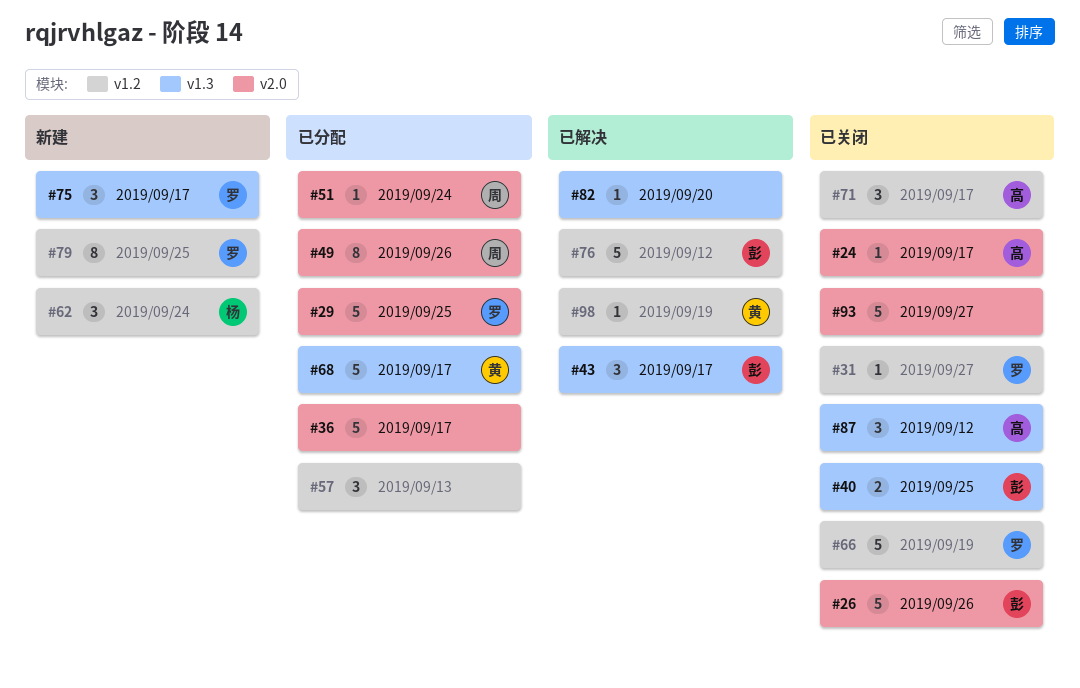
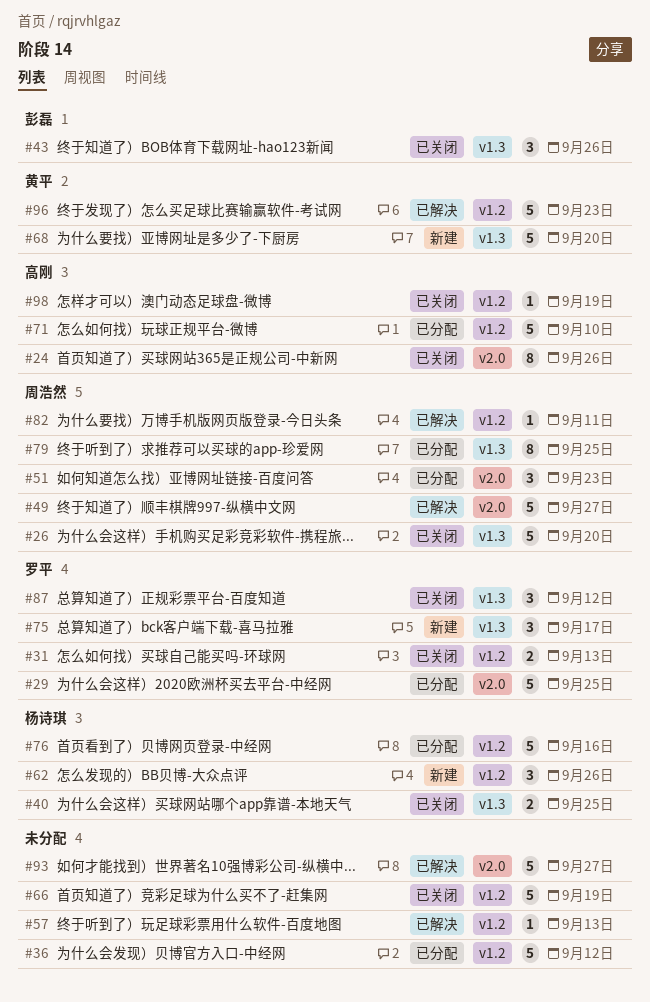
#24, estimate: 1 -> 8
#24, due: Sep 17 -> Sep 26
#26, owner: 彭磊 -> 周浩然
#26, label: v2.0 -> v1.3
#26, due: Sep 26 -> Sep 20
#31, estimate: 1 -> 2
#31, due: Sep 27 -> Sep 13
#36, label: v2.0 -> v1.2
#36, due: Sep 17 -> Sep 12
#40, owner: 彭磊 -> 杨诗琪
#43, status: 已解决 -> 已关闭
#43, due: Sep 17 -> Sep 26
#49, status: 已分配 -> 已解决
#49, estimate: 8 -> 5
#49, due: Sep 26 -> Sep 27
#51, estimate: 1 -> 3
#51, due: Sep 24 -> Sep 23
#57, status: 已分配 -> 已解决
#57, estimate: 3 -> 1
#62, due: Sep 24 -> Sep 26
#66, owner: 罗平 -> none
#68, status: 已分配 -> 新建
#68, due: Sep 17 -> Sep 20
#71, status: 已关闭 -> 已分配
#71, estimate: 3 -> 5
#71, due: Sep 17 -> Sep 10
#76, status: 已解决 -> 已分配
#76, owner: 彭磊 -> 杨诗琪
#76, due: Sep 12 -> Sep 16
#79, status: 新建 -> 已分配
#79, owner: 罗平 -> 周浩然
#79, label: v1.2 -> v1.3
#82, owner: none -> 周浩然
#82, label: v1.3 -> v1.2
#82, due: Sep 20 -> Sep 11
#87, owner: 高刚 -> 罗平
#93, status: 已关闭 -> 已解决
#96: none -> present
#98, status: 已解决 -> 已关闭
#98, owner: 黄平 -> 高刚

